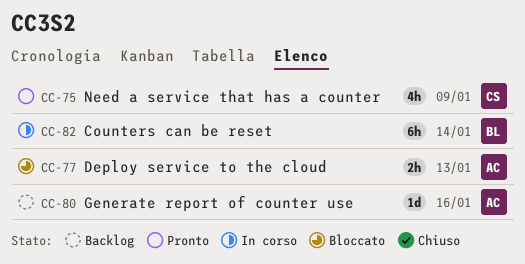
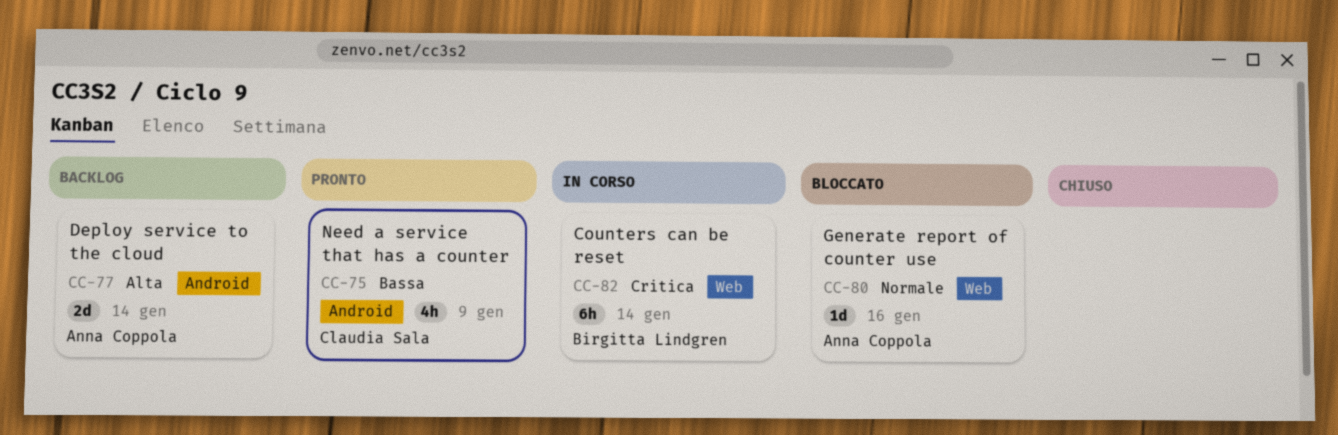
CC-77, status: Bloccato -> Backlog
CC-77, estimate: 2h -> 2d
CC-77, due: Jan 13 -> Jan 14
CC-80, status: Backlog -> Bloccato

